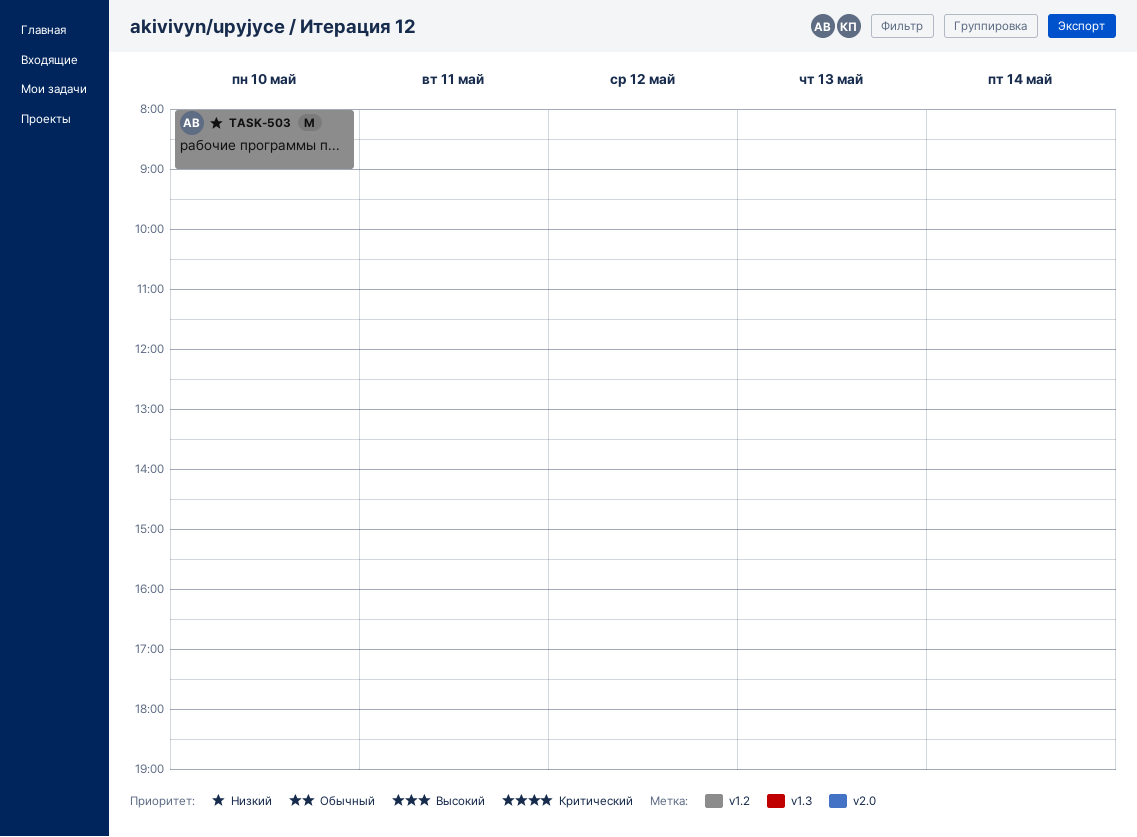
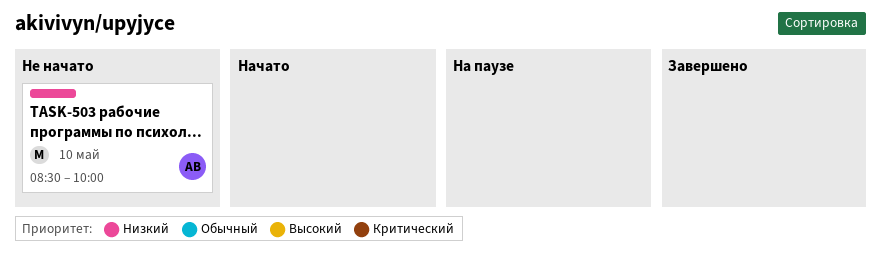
TASK-503, begins: 08:00 -> 08:30
TASK-503, ends: 09:00 -> 10:00

